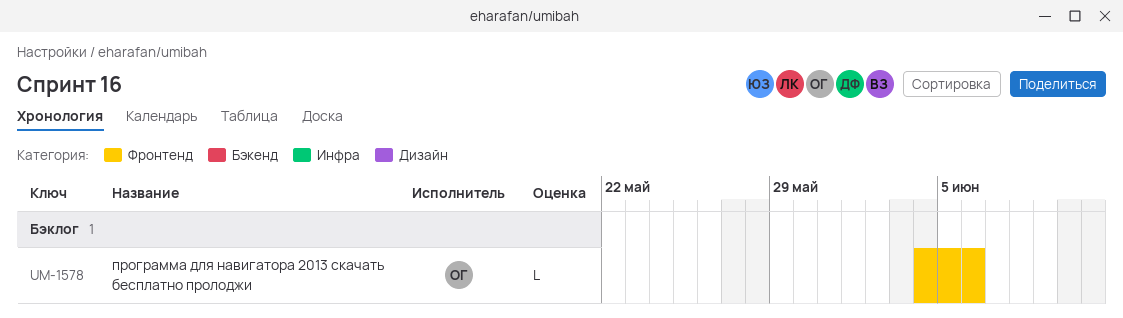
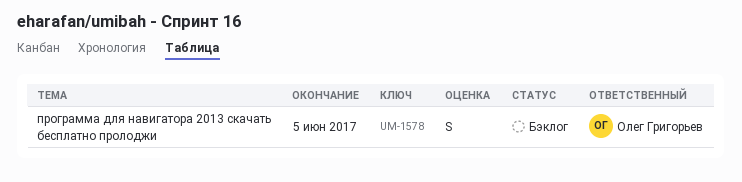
UM-1578, estimate: L -> S
UM-1578, due: Jun 6 -> Jun 5

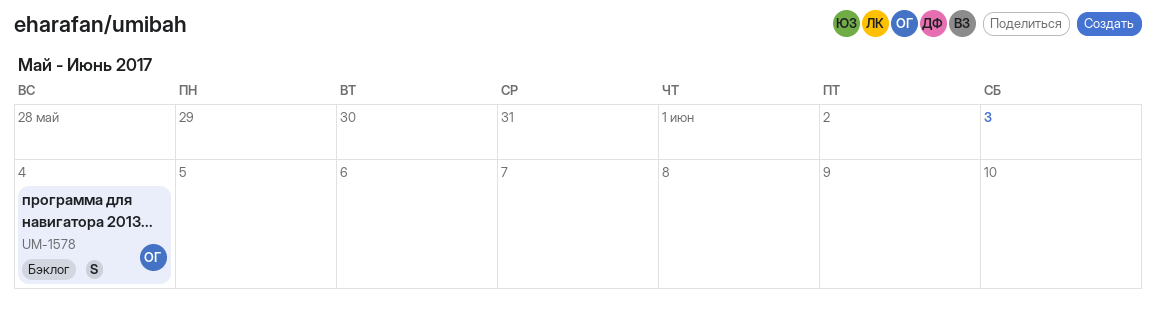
UM-1578, due: Jun 5 -> Jun 4

